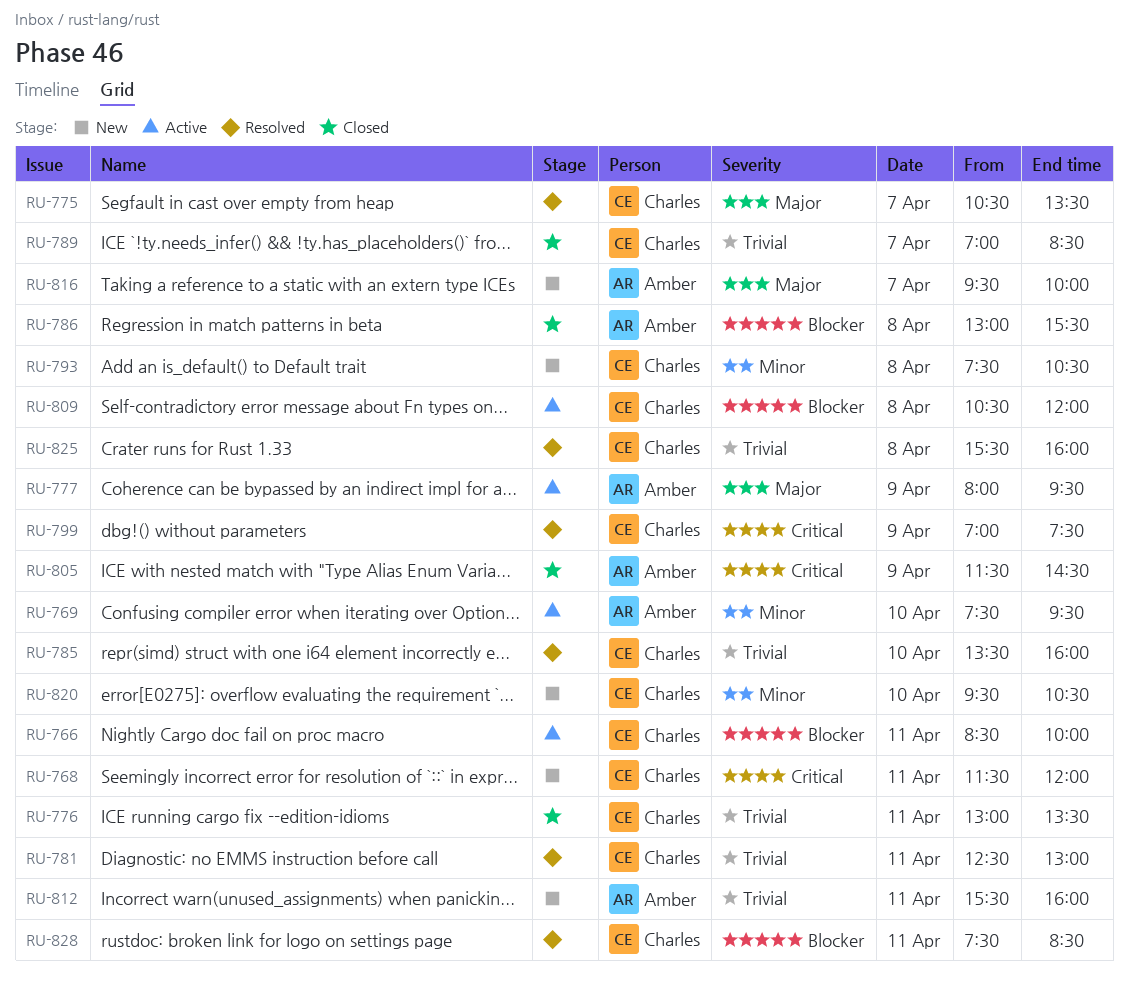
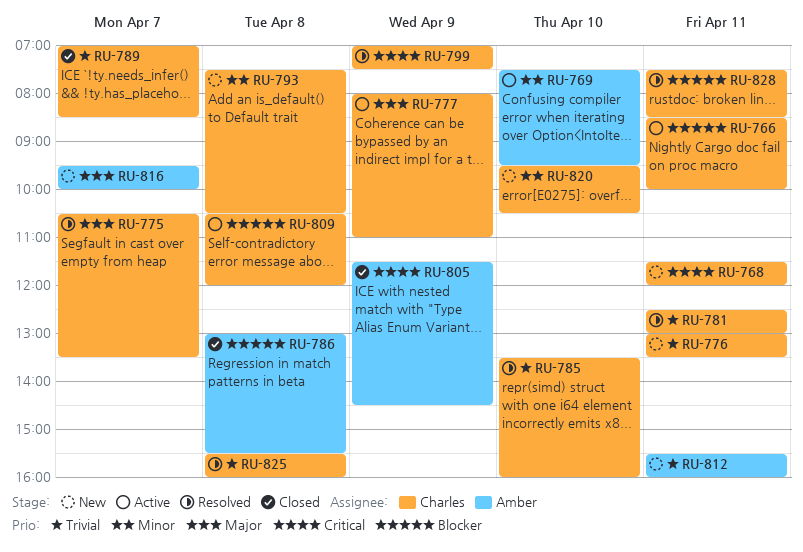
RU-776, status: Closed -> New
RU-777, owner: Amber -> Charles
RU-777, ends: 09:30 -> 11:00

